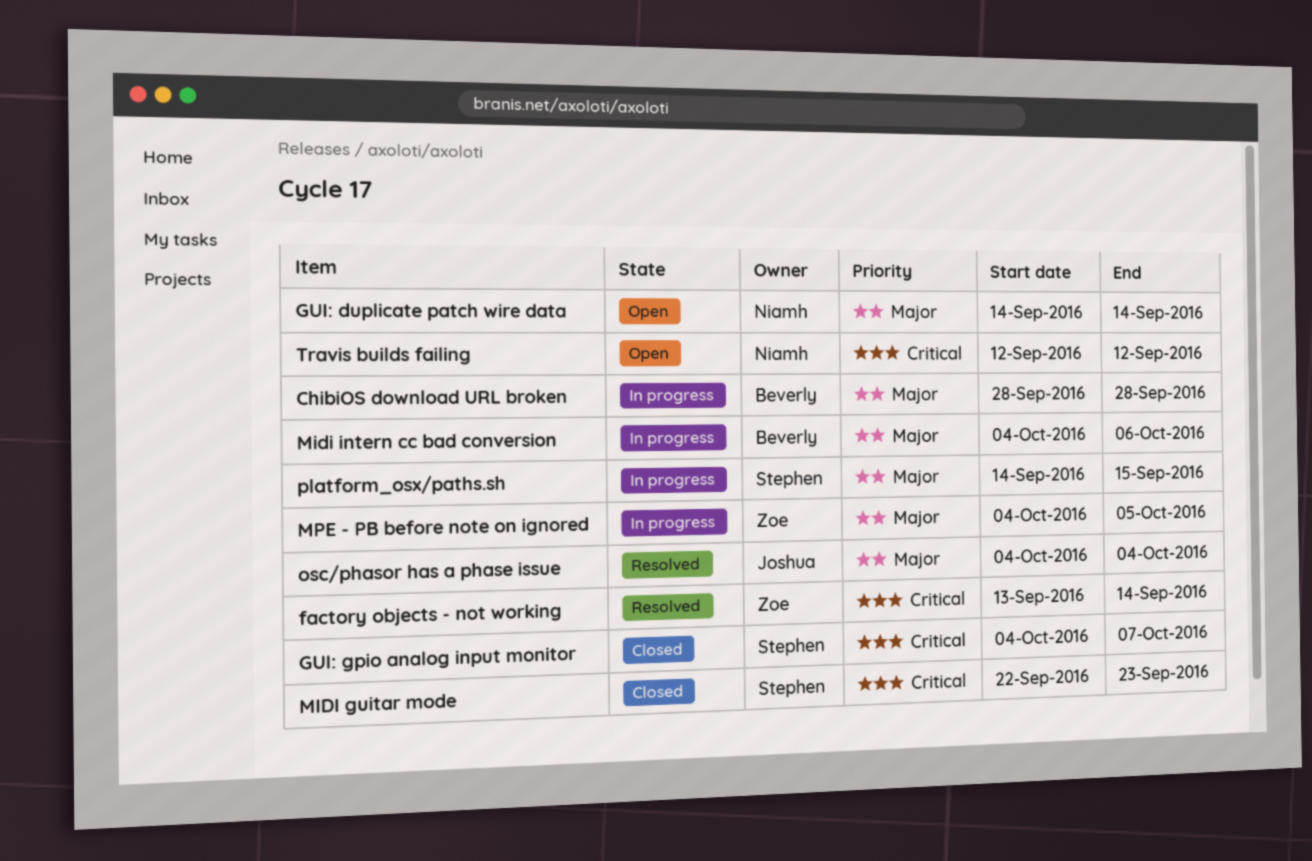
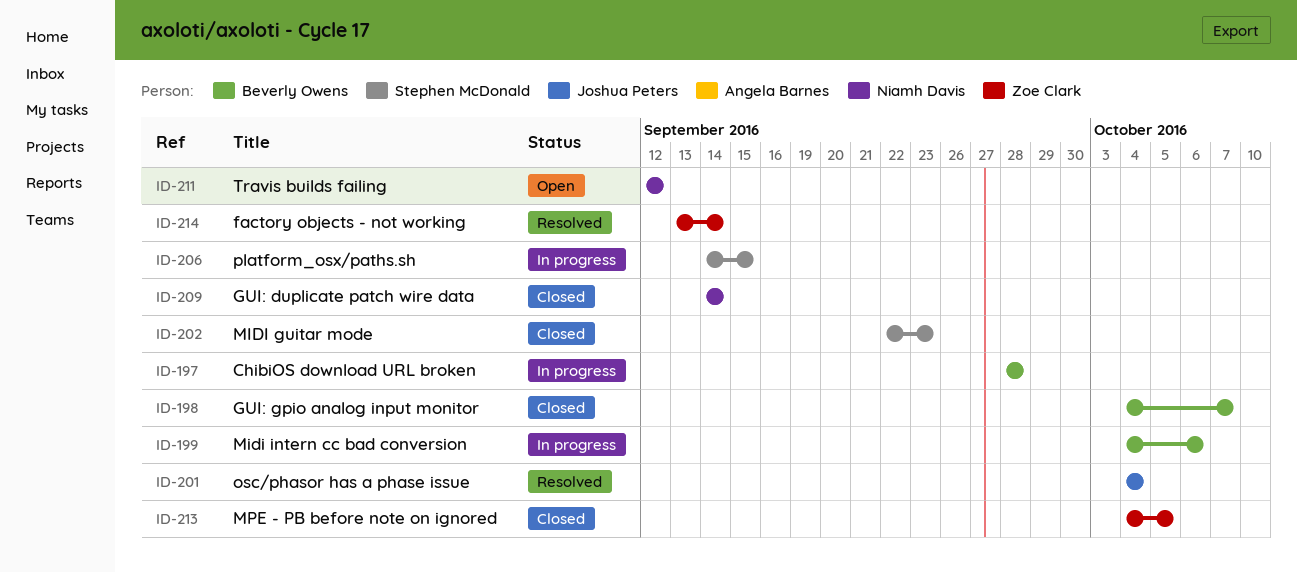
GUI: duplicate patch wire data, status: Open -> Closed
GUI: gpio analog input monitor, owner: Stephen McDonald -> Beverly Owens
MPE - PB before note on ignored, status: In progress -> Closed

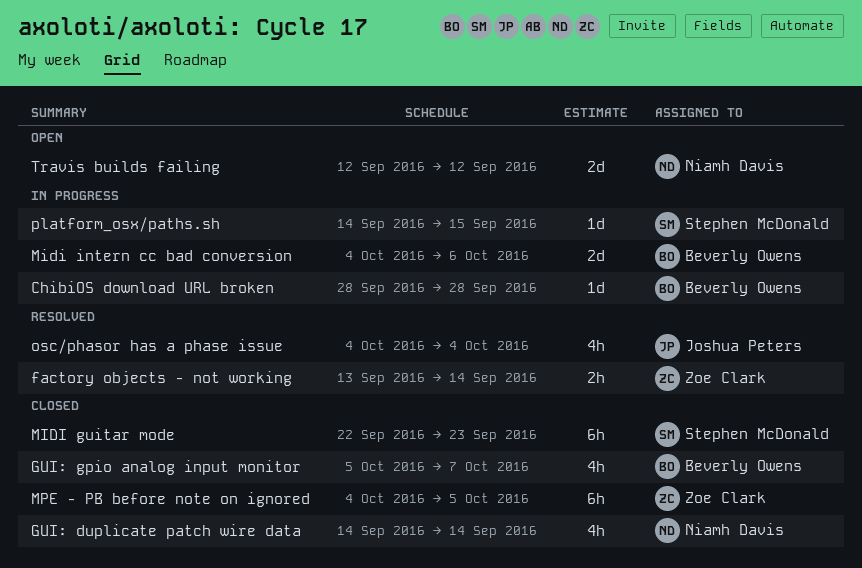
GUI: gpio analog input monitor, start: Oct 4 -> Oct 5

